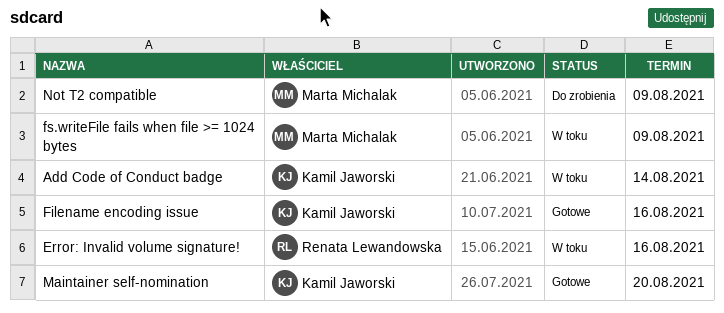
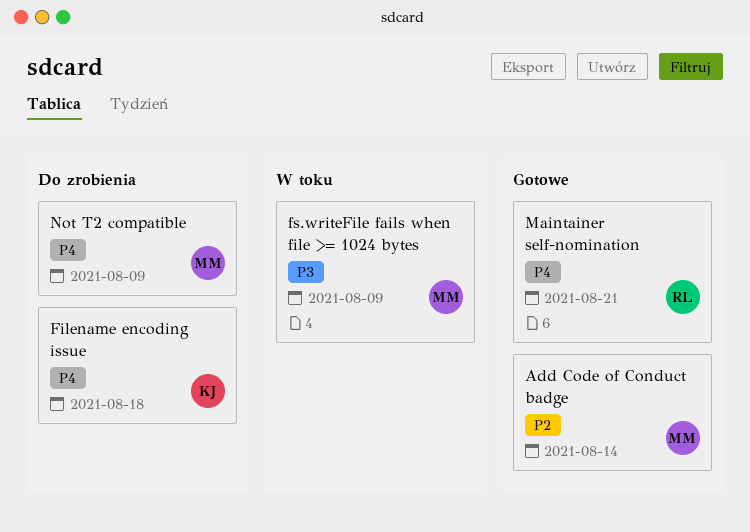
Add Code of Conduct badge, status: W toku -> Gotowe
Add Code of Conduct badge, owner: Kamil Jaworski -> Marta Michalak
Error: Invalid volume signature!: present -> none
Filename encoding issue, status: Gotowe -> Do zrobienia
Filename encoding issue, due: Aug 16 -> Aug 18
Maintainer self-nomination, owner: Kamil Jaworski -> Renata Lewandowska
Maintainer self-nomination, due: Aug 20 -> Aug 21

